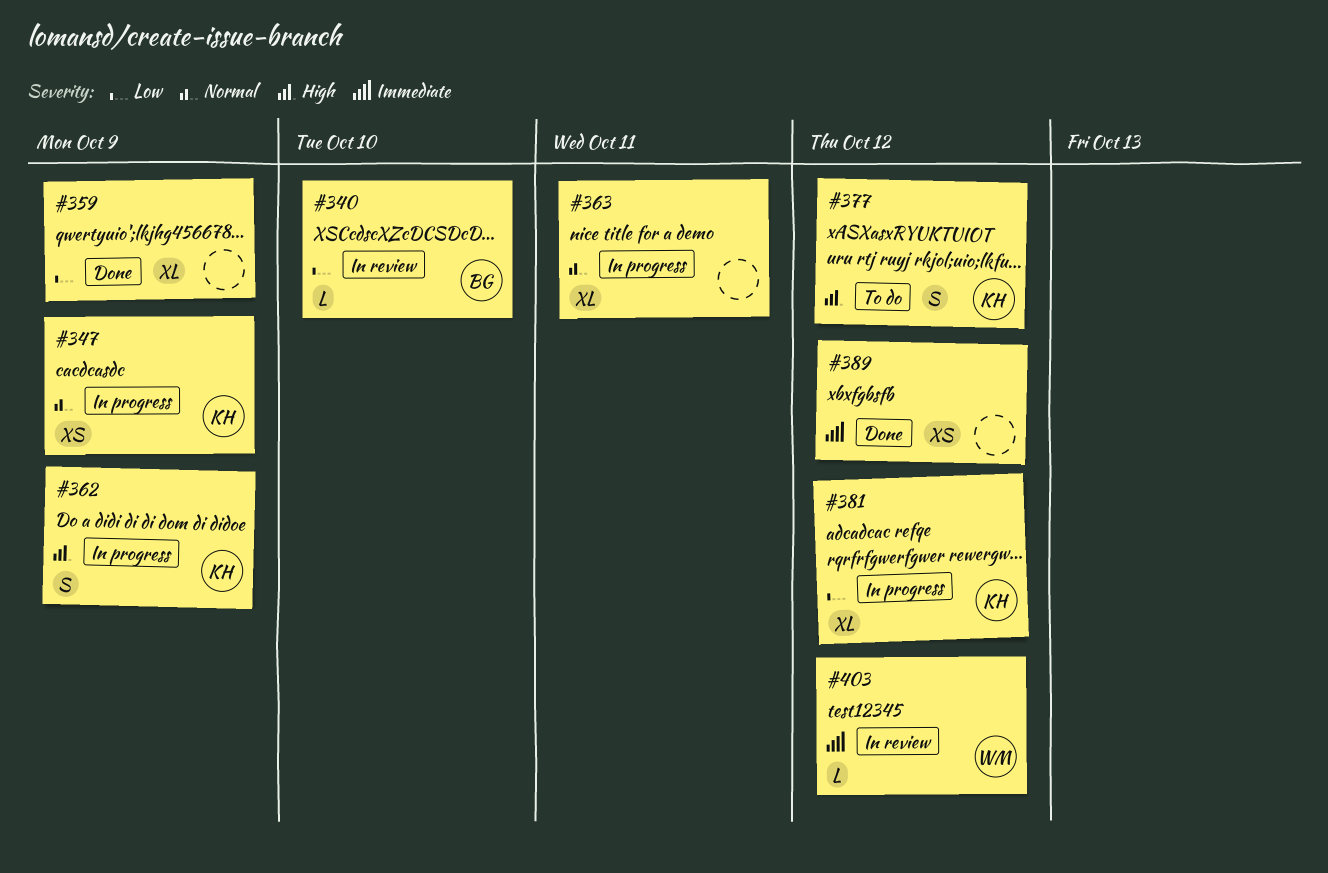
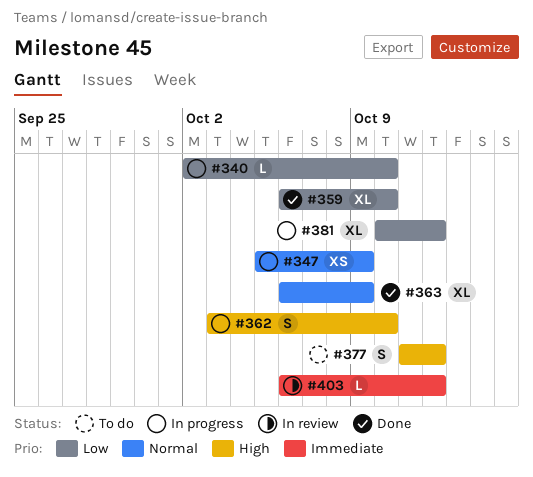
#340, status: In review -> In progress
#359, due: Oct 9 -> Oct 10
#362, due: Oct 9 -> Oct 10
#363, status: In progress -> Done
#363, due: Oct 11 -> Oct 9
#389: present -> none

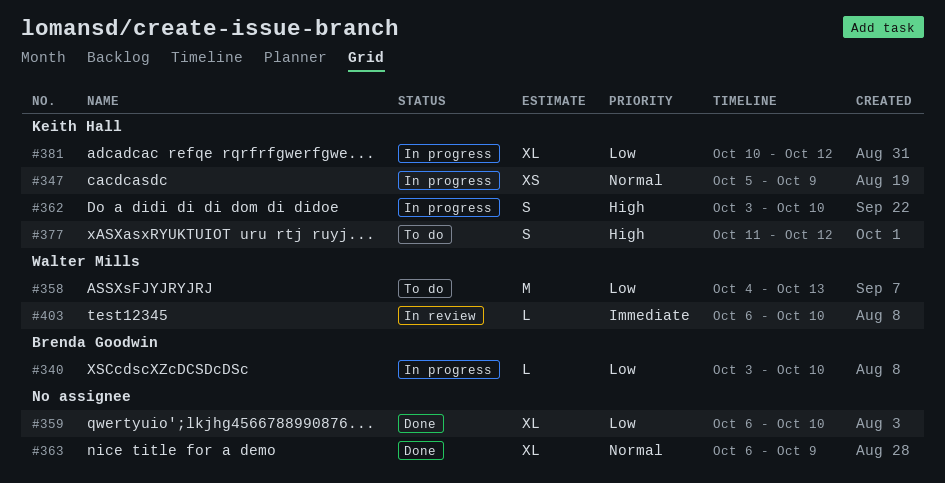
#340, start: Oct 2 -> Oct 3
#358: none -> present
#403, due: Oct 12 -> Oct 10

